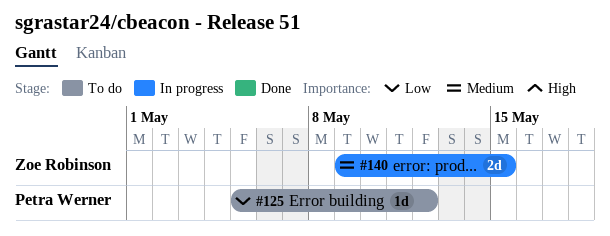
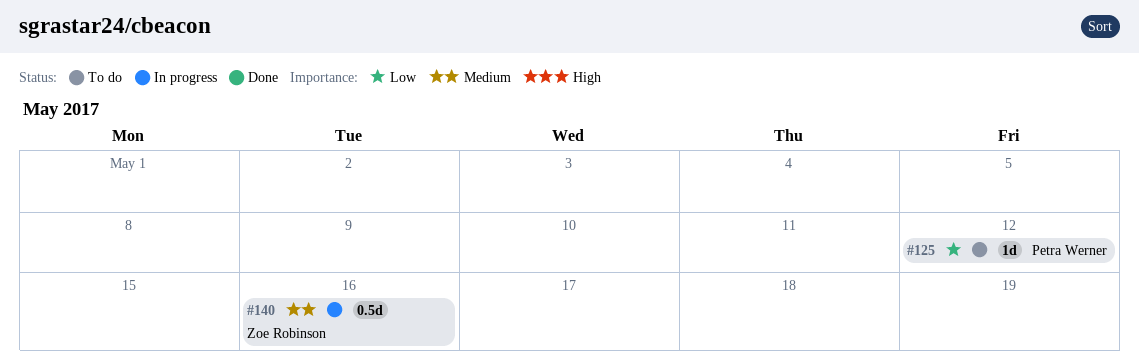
#140, estimate: 2d -> 0.5d
#140, due: May 15 -> May 16

